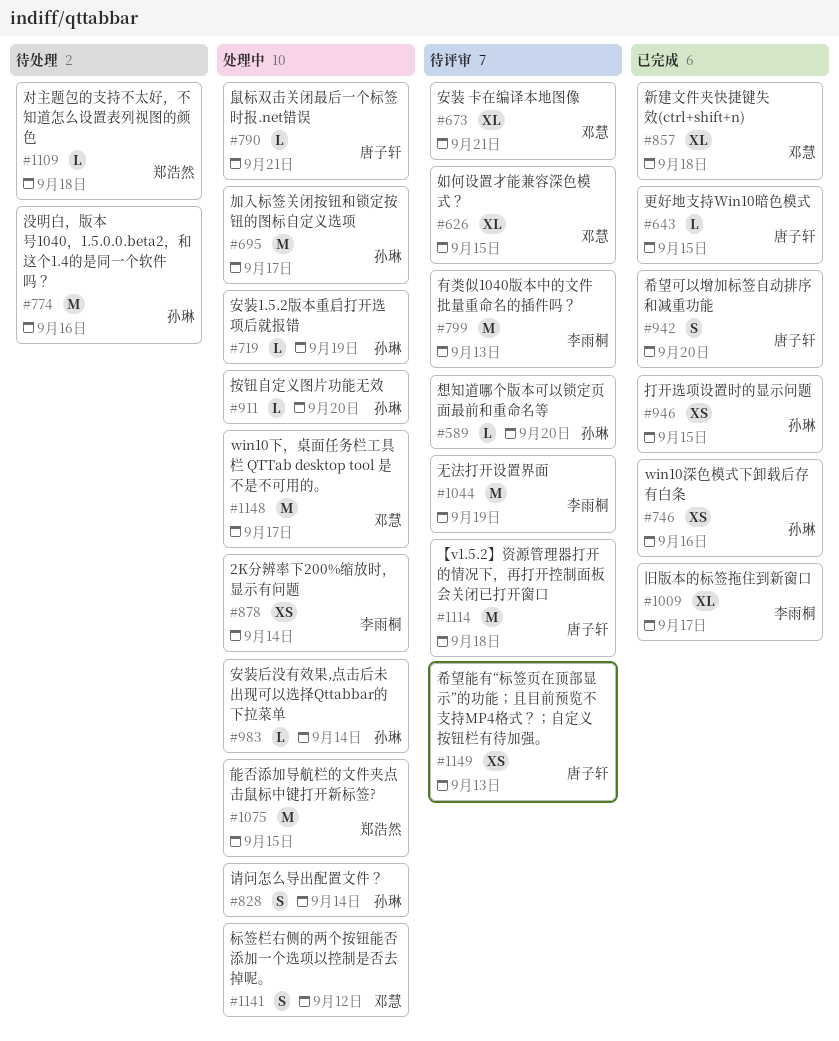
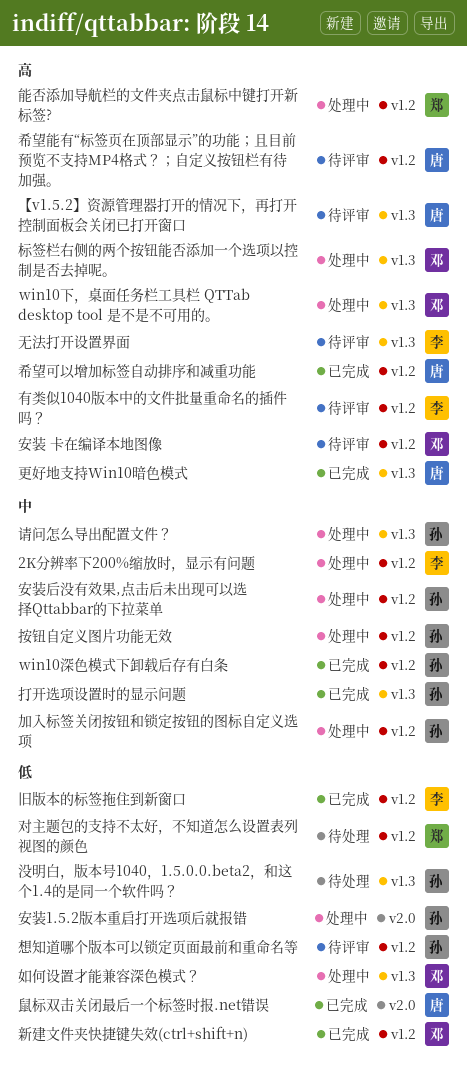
如何设置才能兼容深色模式？, status: 待评审 -> 处理中
鼠标双击关闭最后一个标签时报.net错误, status: 处理中 -> 已完成

